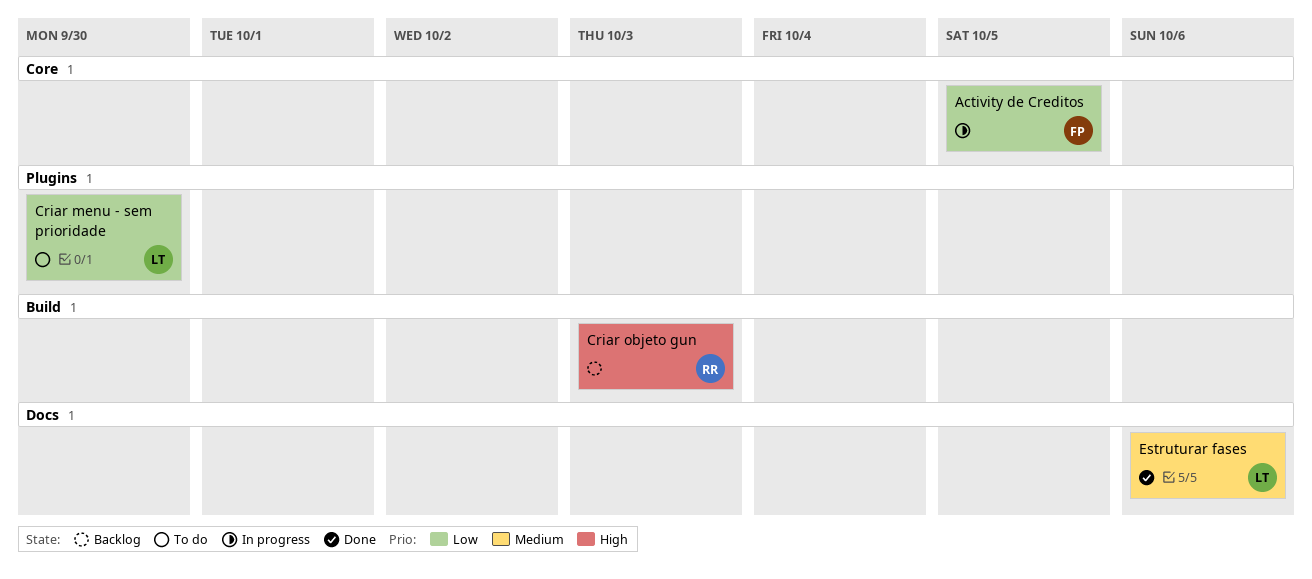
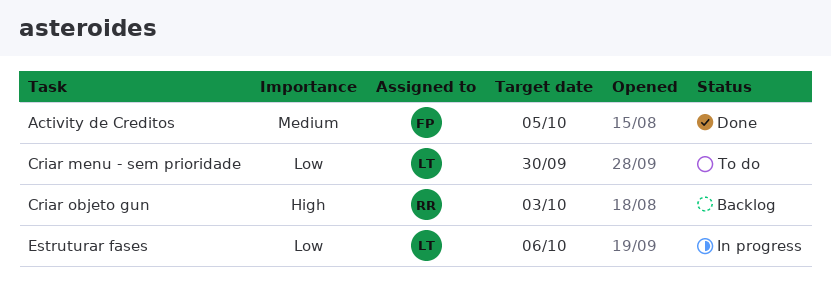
Activity de Creditos, status: In progress -> Done
Activity de Creditos, priority: Low -> Medium
Estruturar fases, status: Done -> In progress
Estruturar fases, priority: Medium -> Low

